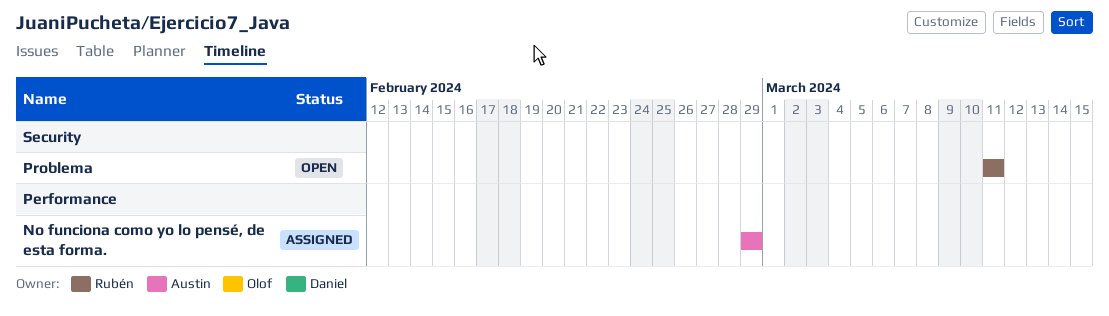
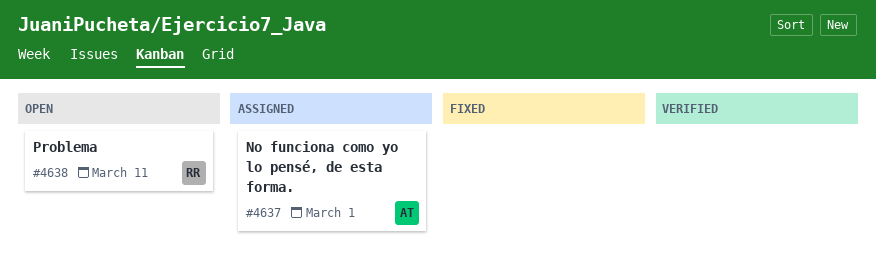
No funciona como yo lo pensé, de esta forma., due: Feb 29 -> Mar 1

